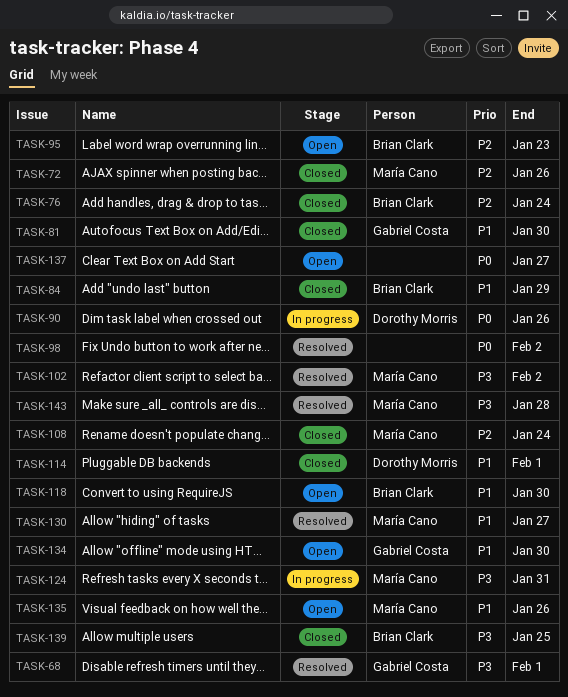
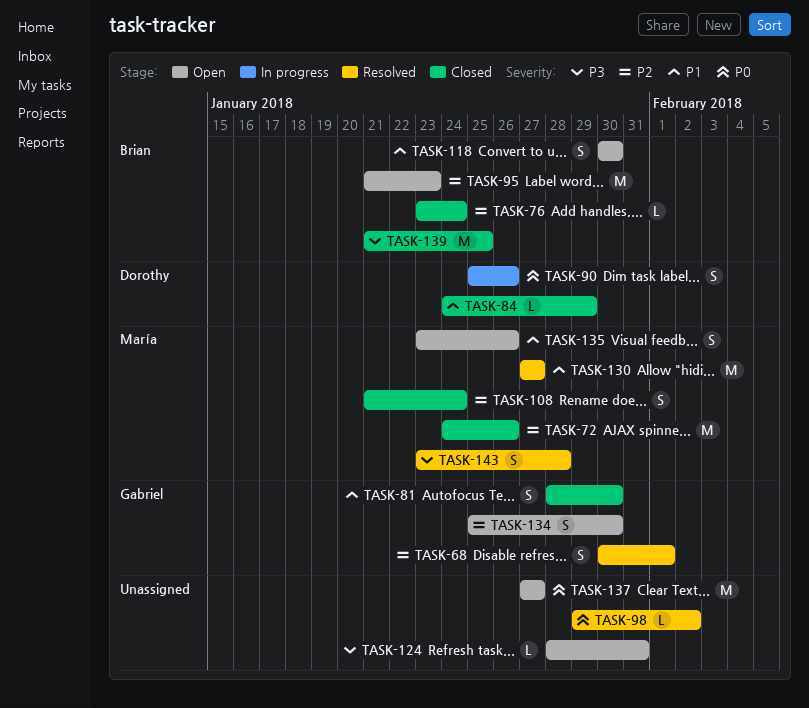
TASK-68, priority: P3 -> P2
TASK-84, owner: Brian Clark -> Dorothy Morris
TASK-102: present -> none
TASK-114: present -> none
TASK-124, status: In progress -> Open
TASK-124, owner: María Cano -> none
TASK-134, priority: P1 -> P2

